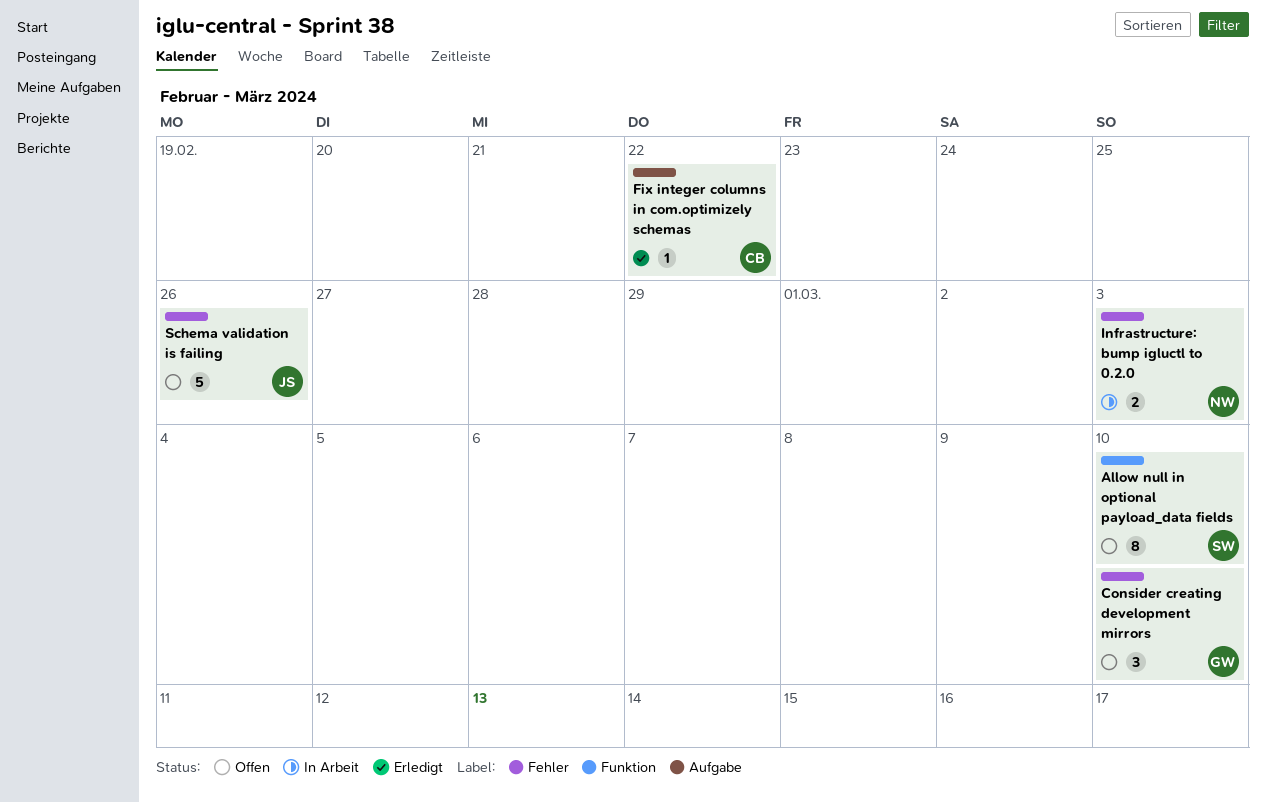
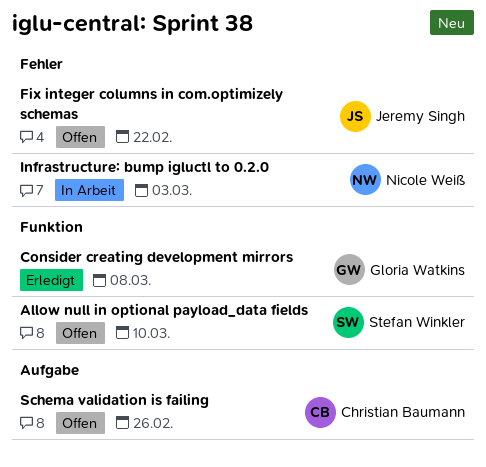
Consider creating development mirrors, status: Offen -> Erledigt
Consider creating development mirrors, label: Fehler -> Funktion
Consider creating development mirrors, due: Mar 10 -> Mar 8
Fix integer columns in com.optimizely schemas, status: Erledigt -> Offen
Fix integer columns in com.optimizely schemas, owner: Christian Baumann -> Jeremy Singh
Fix integer columns in com.optimizely schemas, label: Aufgabe -> Fehler
Schema validation is failing, owner: Jeremy Singh -> Christian Baumann
Schema validation is failing, label: Fehler -> Aufgabe

